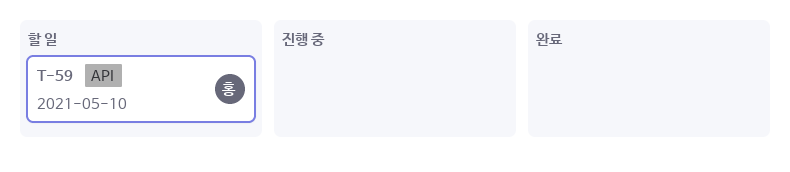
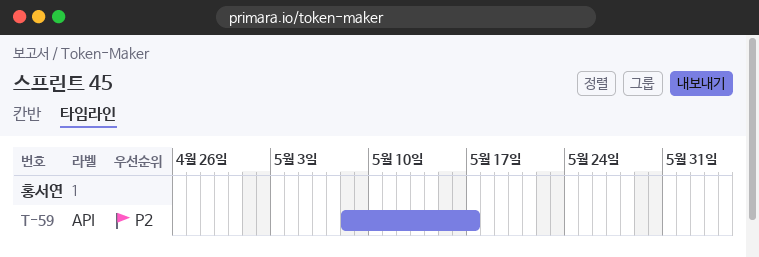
T-59, due: May 10 -> May 17

